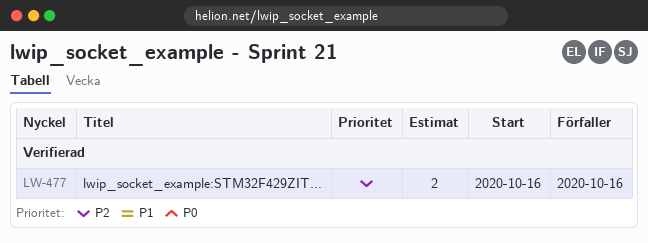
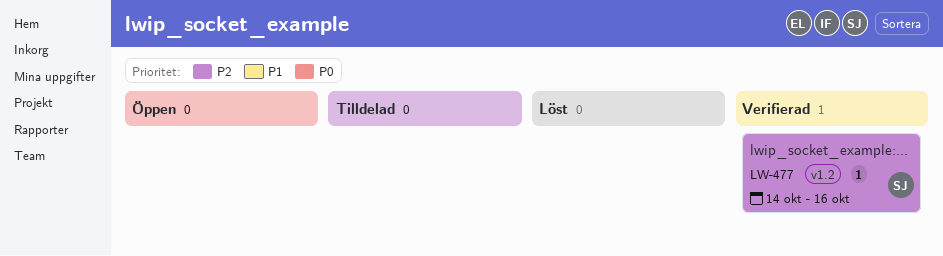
LW-477, estimate: 2 -> 1
LW-477, start: Oct 16 -> Oct 14

